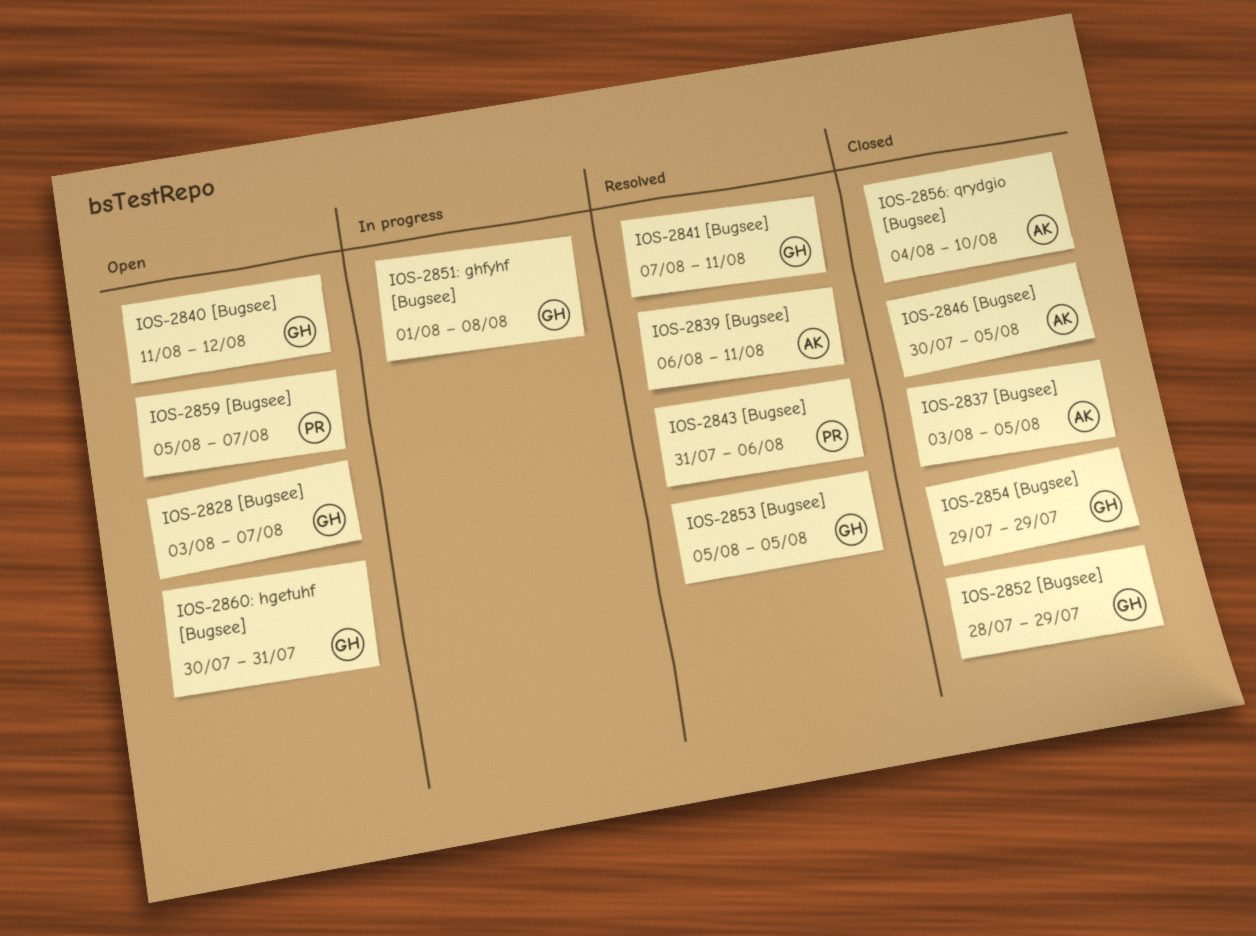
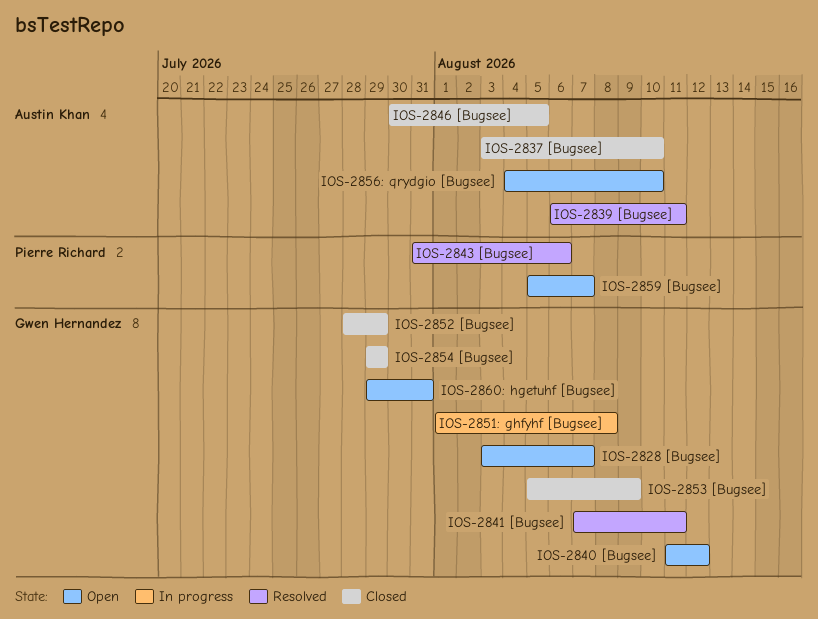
IOS-2837 [Bugsee], due: Aug 5 -> Aug 10
IOS-2853 [Bugsee], status: Resolved -> Closed
IOS-2853 [Bugsee], due: Aug 5 -> Aug 9
IOS-2856: qrydgio [Bugsee], status: Closed -> Open
IOS-2860: hgetuhf [Bugsee], start: Jul 30 -> Jul 29

